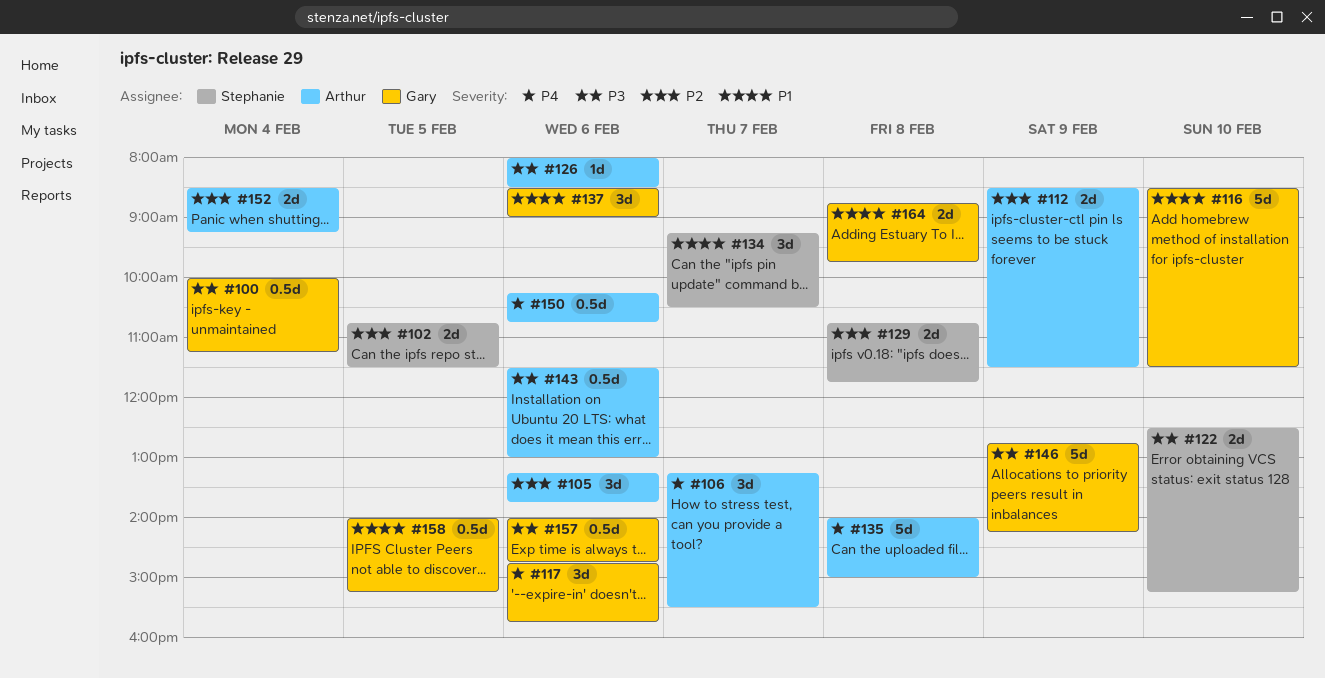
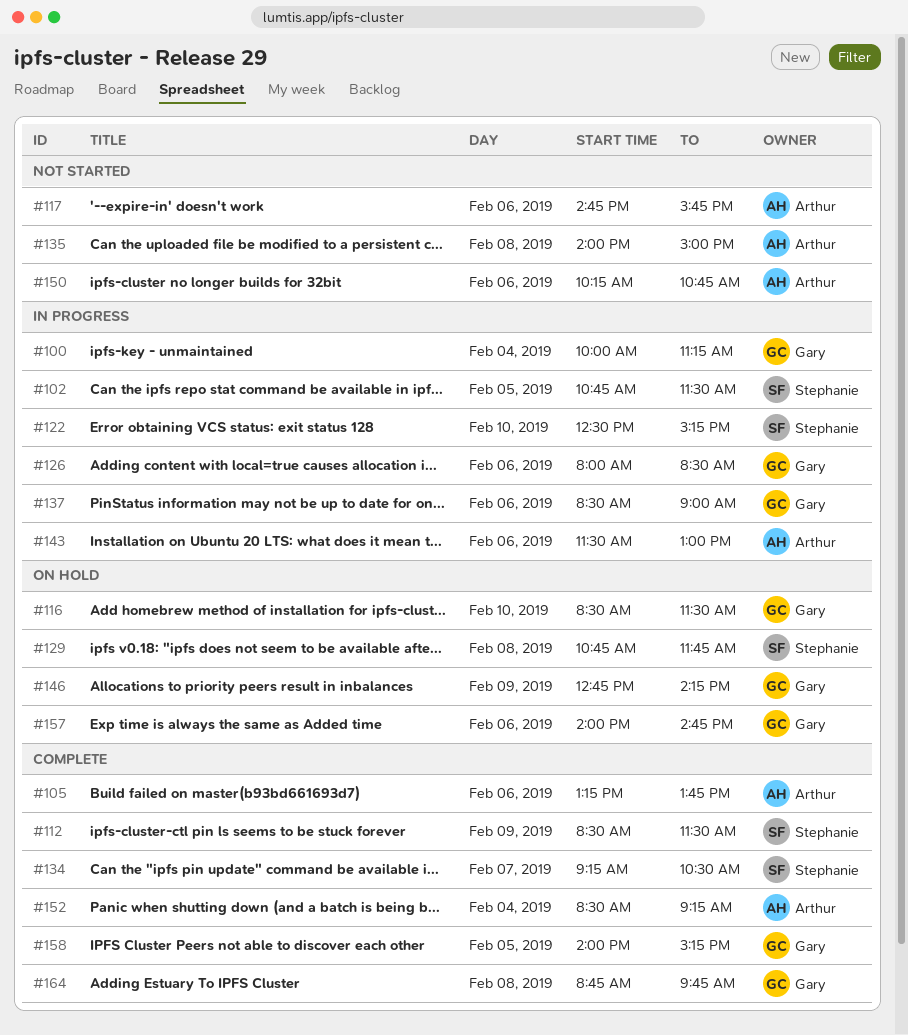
#106: present -> none
#112, owner: Arthur -> Stephanie
#117, owner: Gary -> Arthur
#126, owner: Arthur -> Gary

